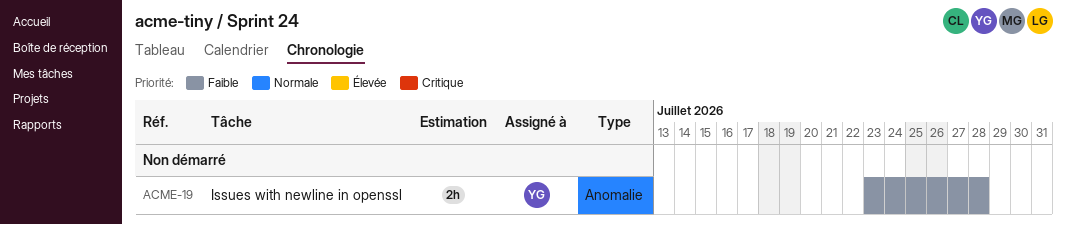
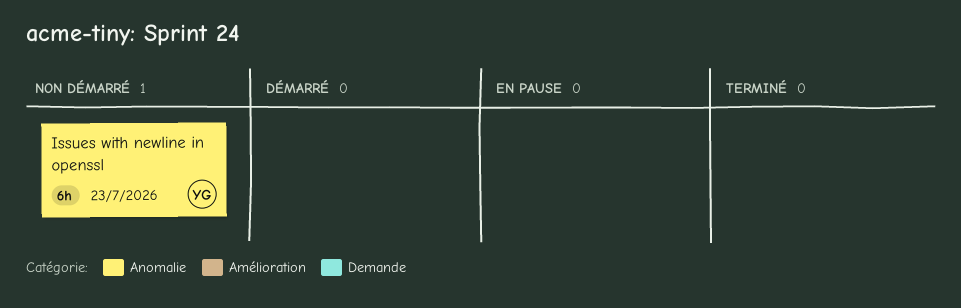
Issues with newline in openssl, estimate: 2h -> 6h
Issues with newline in openssl, due: Jul 28 -> Jul 23

